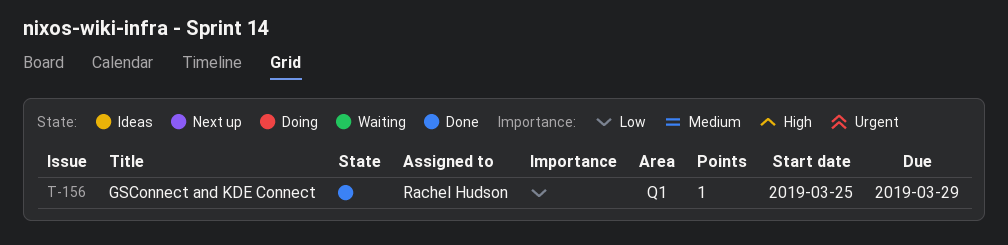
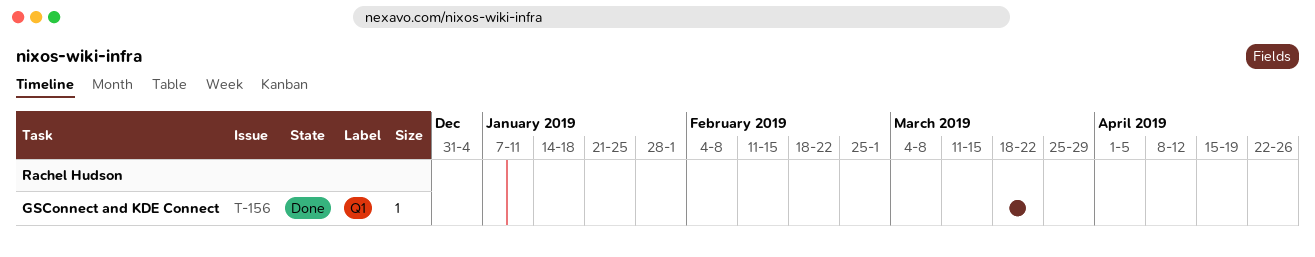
T-156, start: Mar 25 -> Mar 18
T-156, due: Mar 29 -> Mar 22

